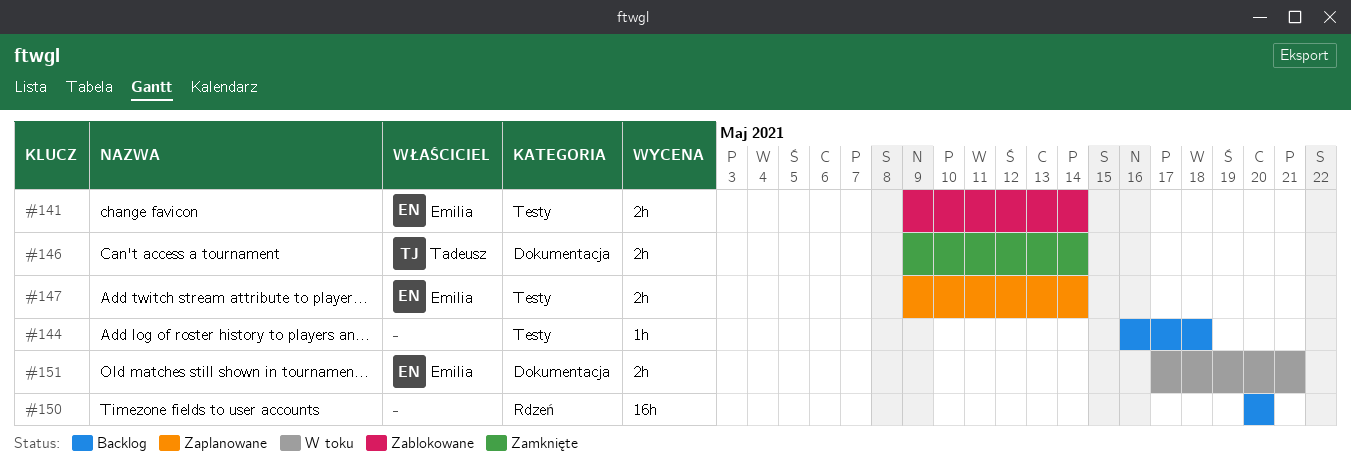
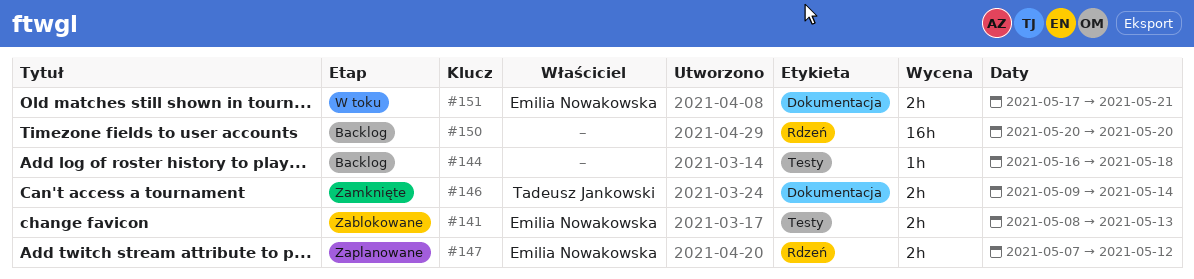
#141, start: May 9 -> May 8
#141, due: May 14 -> May 13
#147, label: Testy -> Rdzeń
#147, start: May 9 -> May 7
#147, due: May 14 -> May 12

